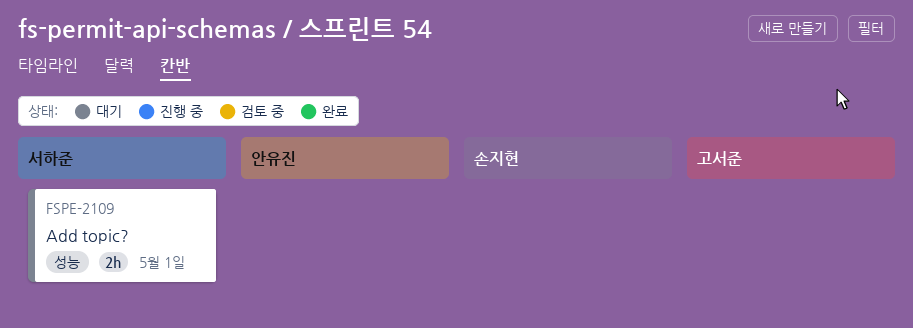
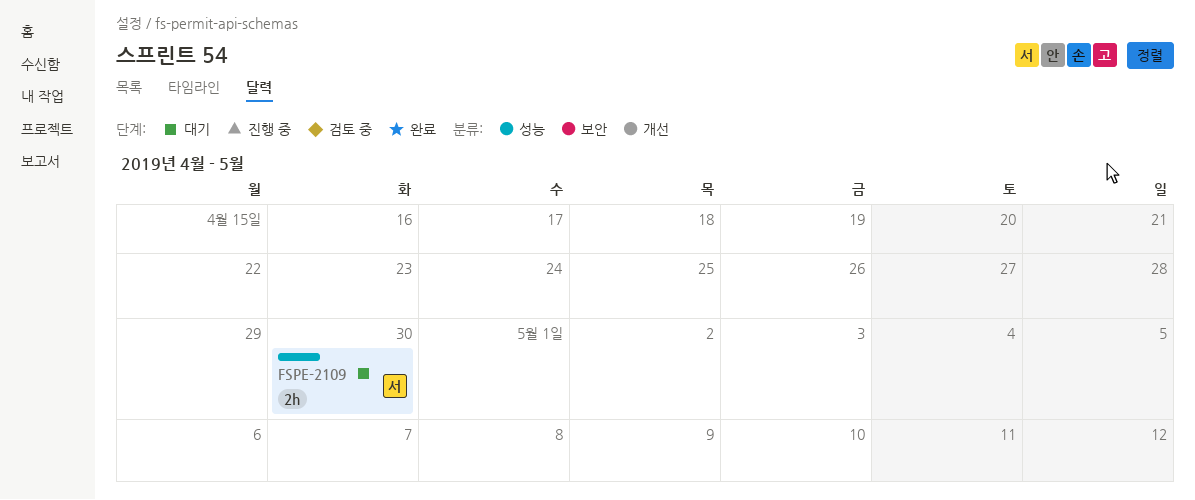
FSPE-2109, due: May 1 -> Apr 30

